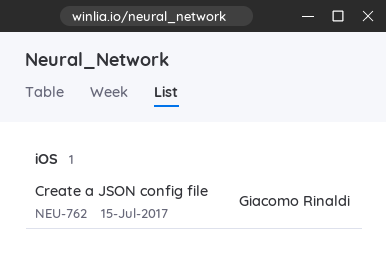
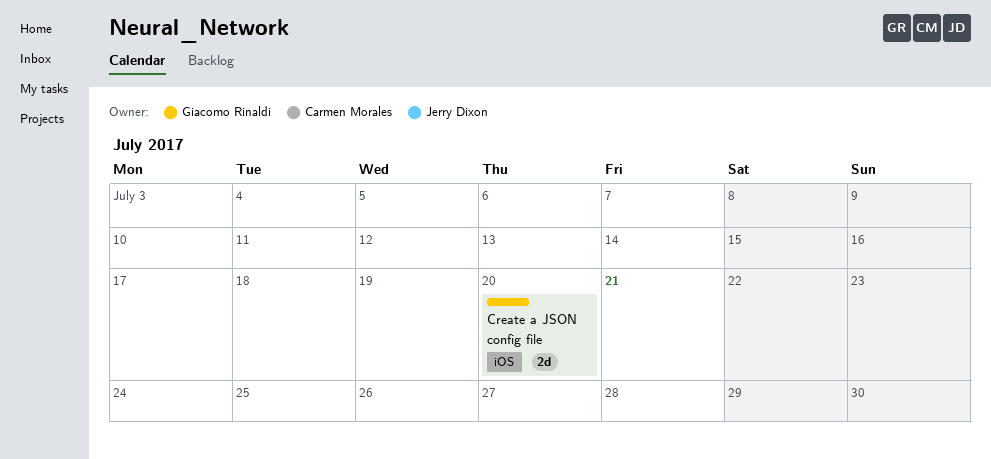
Create a JSON config file, due: Jul 15 -> Jul 20

